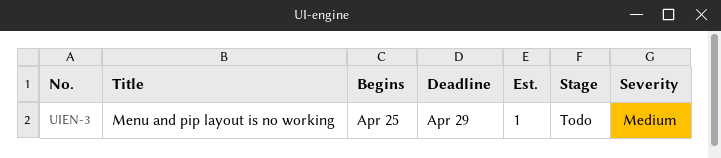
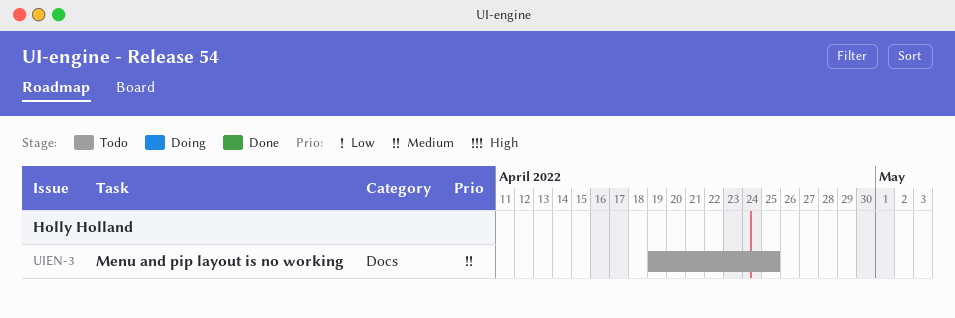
UIEN-3, start: Apr 25 -> Apr 19
UIEN-3, due: Apr 29 -> Apr 25

